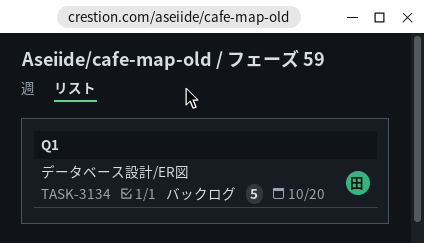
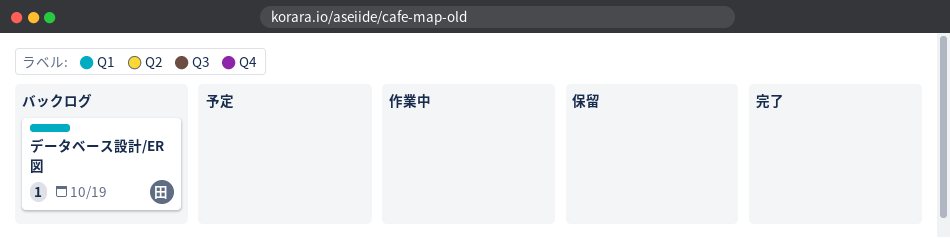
データベース設計/ER図, estimate: 5 -> 1
データベース設計/ER図, due: Oct 20 -> Oct 19

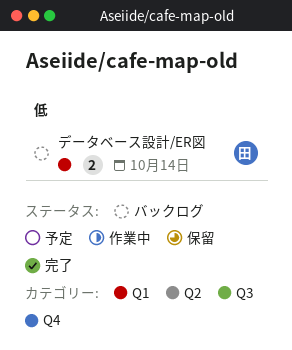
データベース設計/ER図, estimate: 1 -> 2
データベース設計/ER図, due: Oct 19 -> Oct 14

